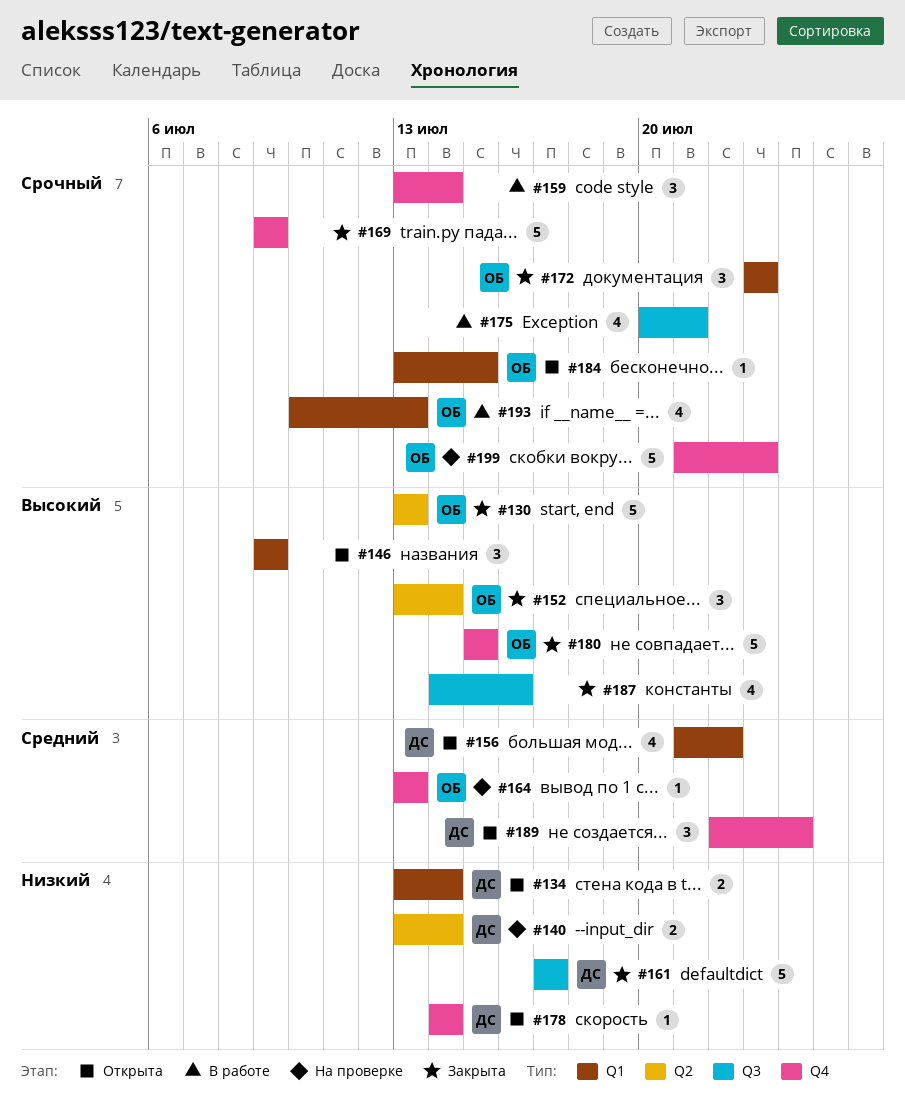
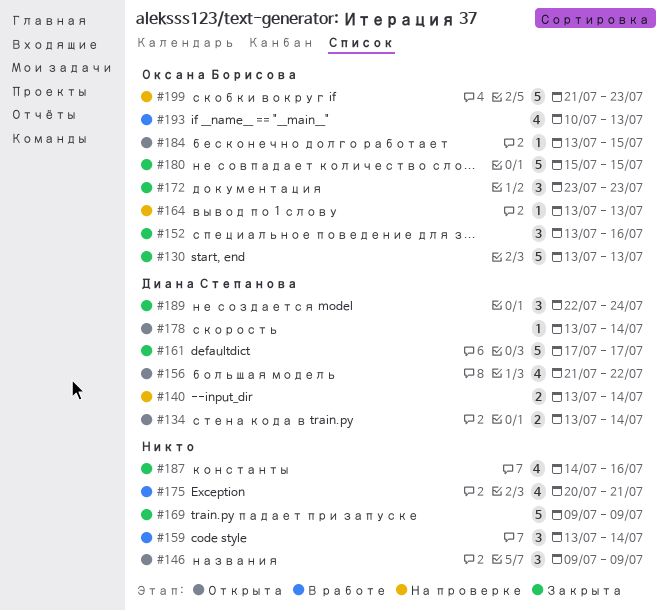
#152, due: Jul 14 -> Jul 16
#178, start: Jul 14 -> Jul 13
#189, status: Открыта -> Закрыта

